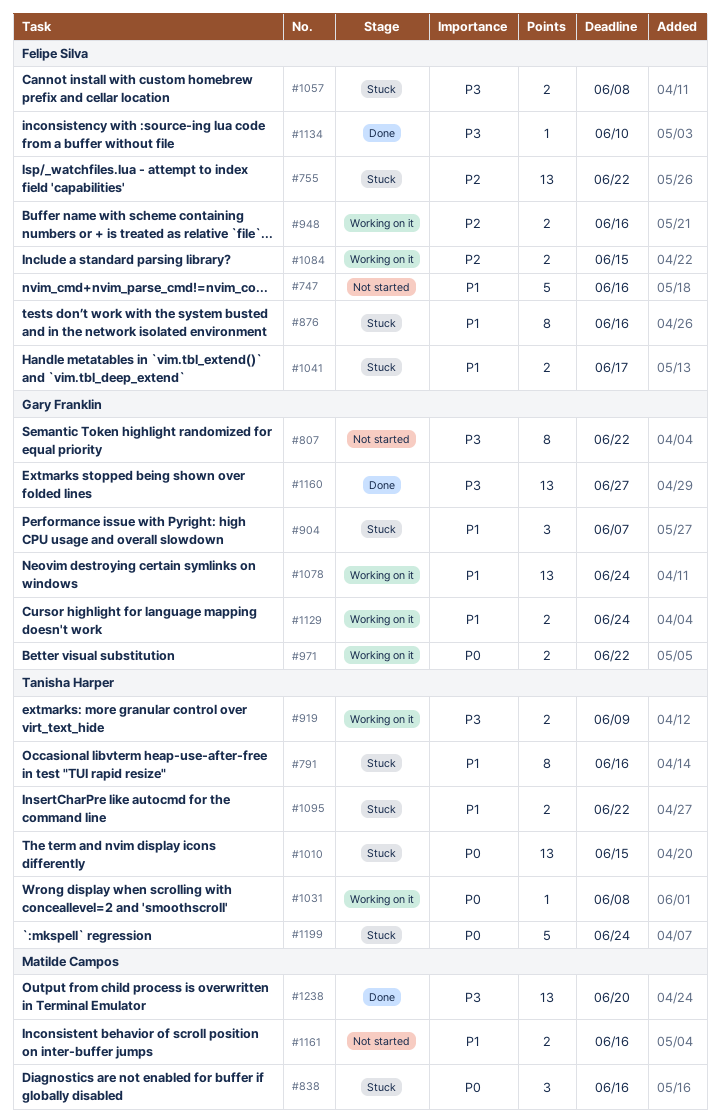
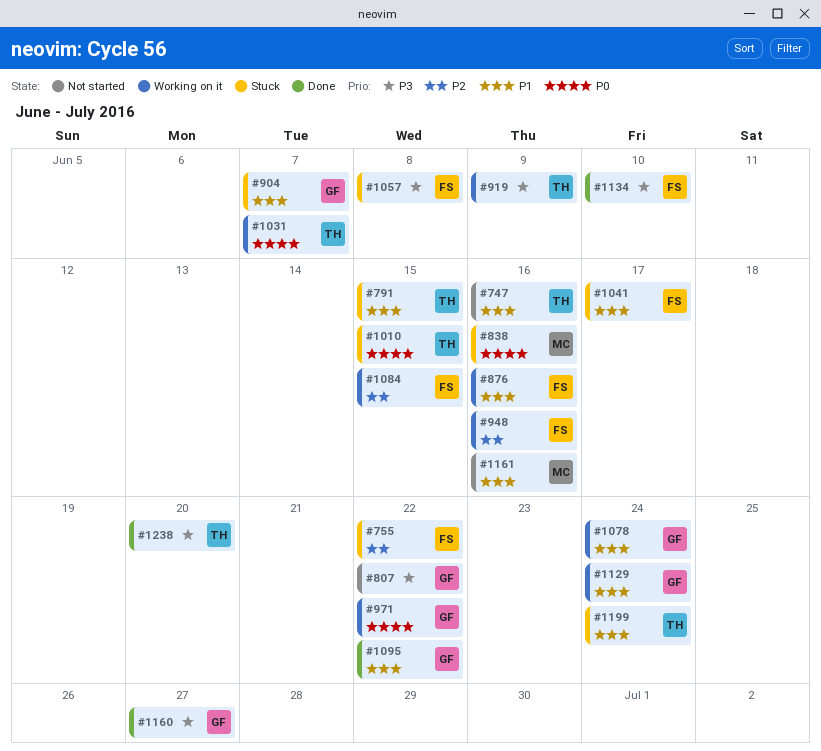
#747, owner: Felipe Silva -> Tanisha Harper
#791, due: Jun 16 -> Jun 15
#876, status: Stuck -> Working on it
#1031, due: Jun 8 -> Jun 7
#1095, status: Stuck -> Done
#1095, owner: Tanisha Harper -> Gary Franklin
#1199, priority: P0 -> P1
#1238, owner: Matilde Campos -> Tanisha Harper

